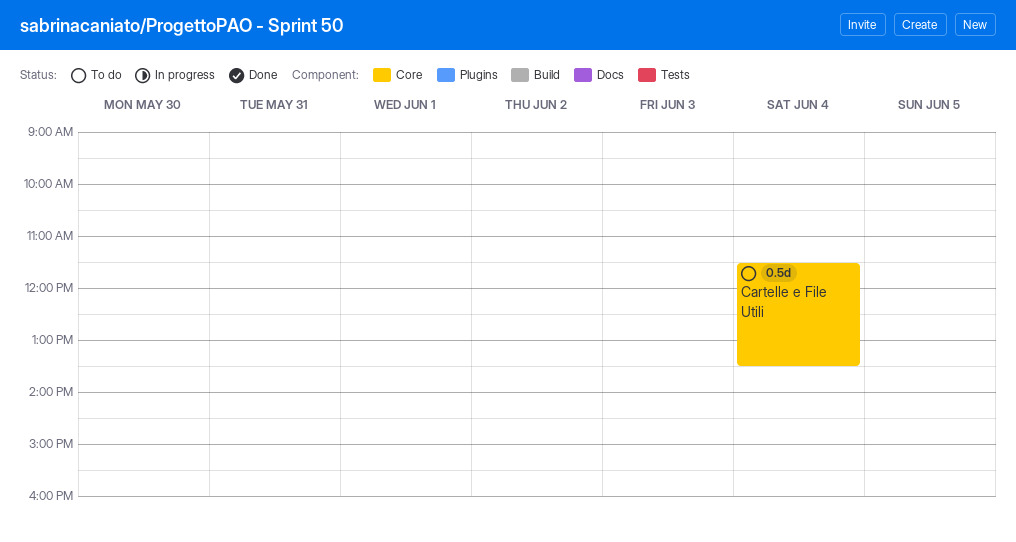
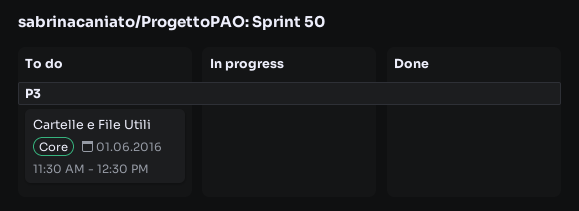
Cartelle e File Utili, day: Jun 4 -> Jun 1
Cartelle e File Utili, ends: 13:30 -> 12:30

